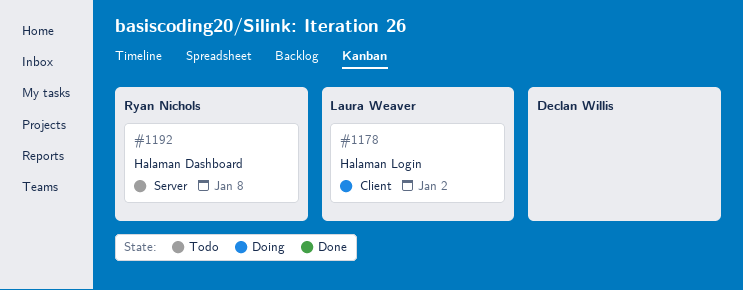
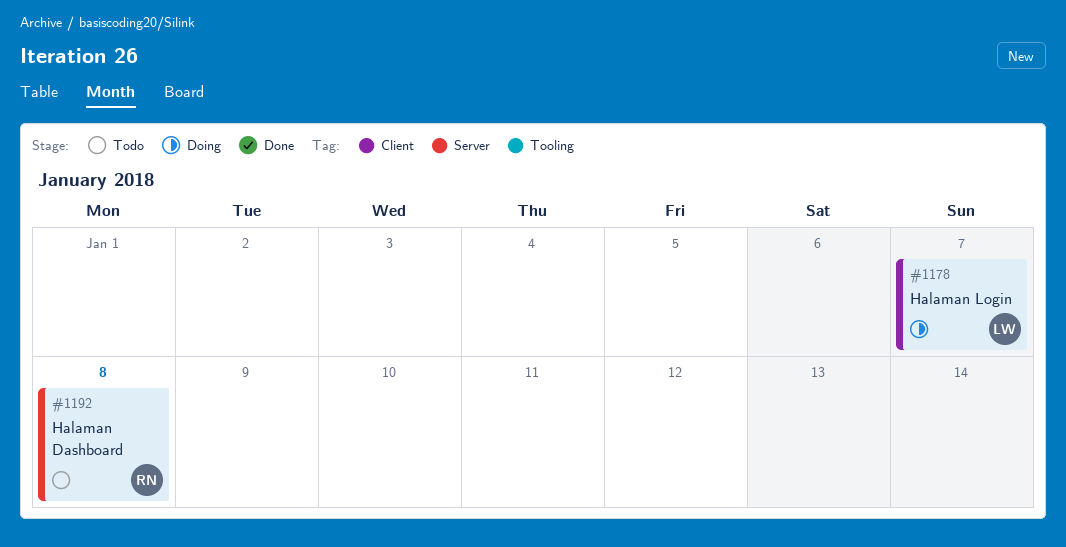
#1178, due: Jan 2 -> Jan 7

